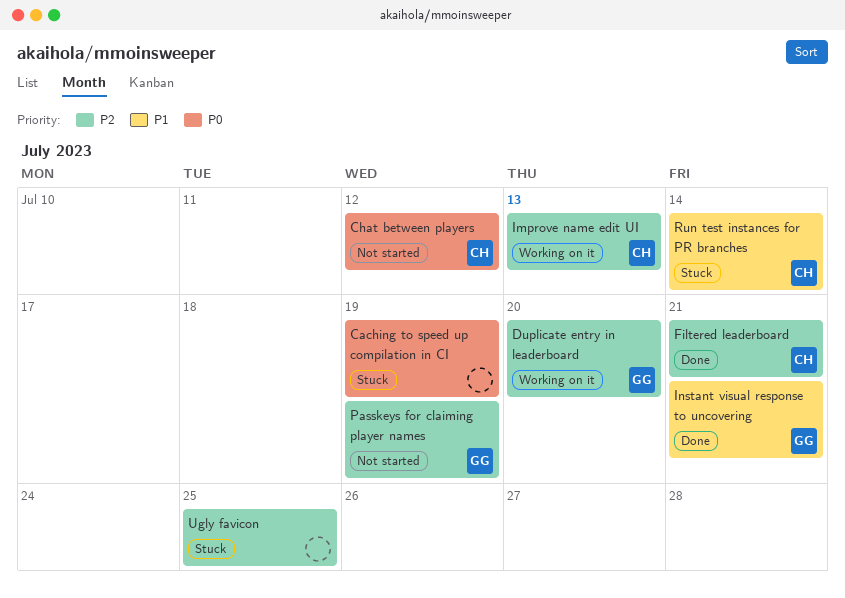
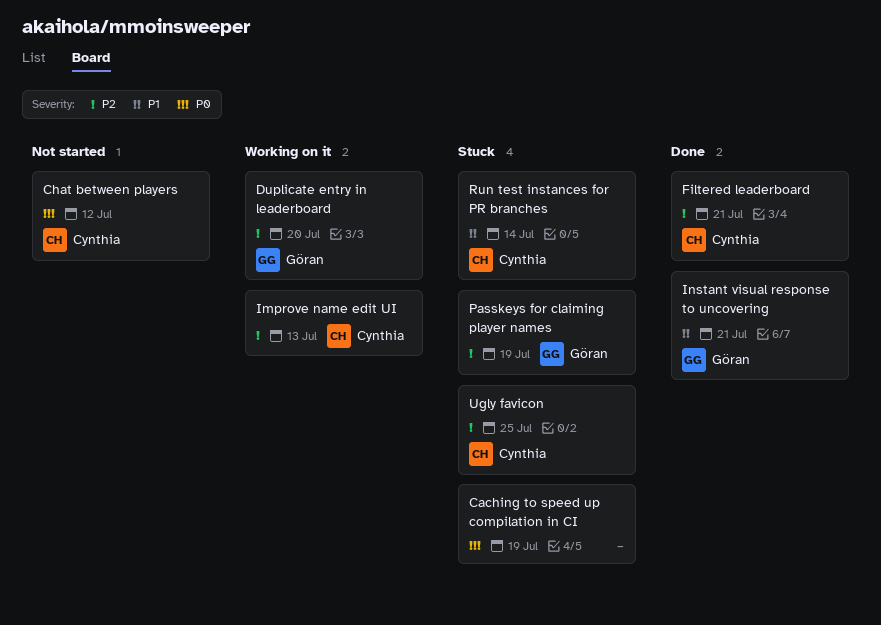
Passkeys for claiming player names, status: Not started -> Stuck
Ugly favicon, owner: none -> Cynthia

